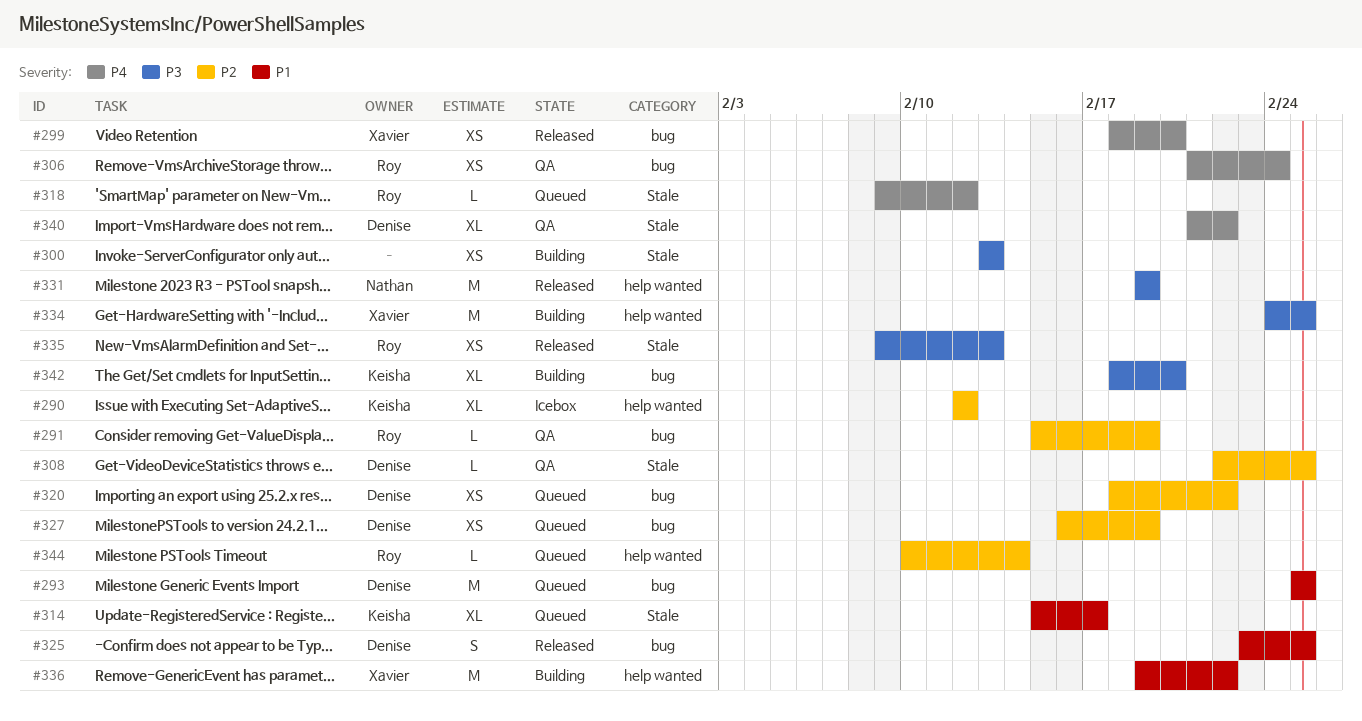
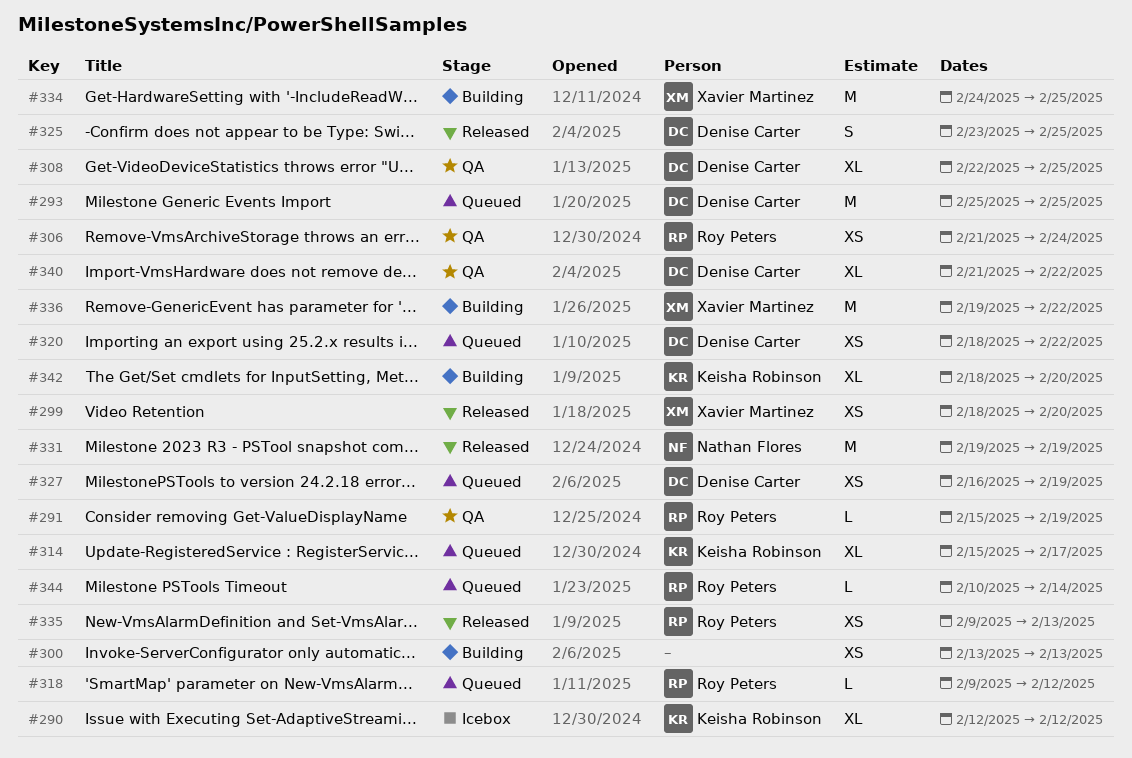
#308, estimate: L -> XL

